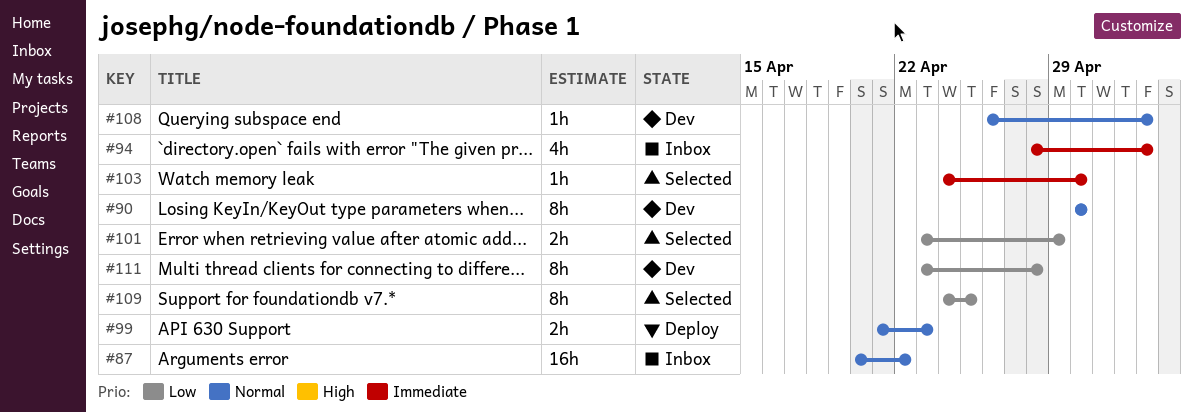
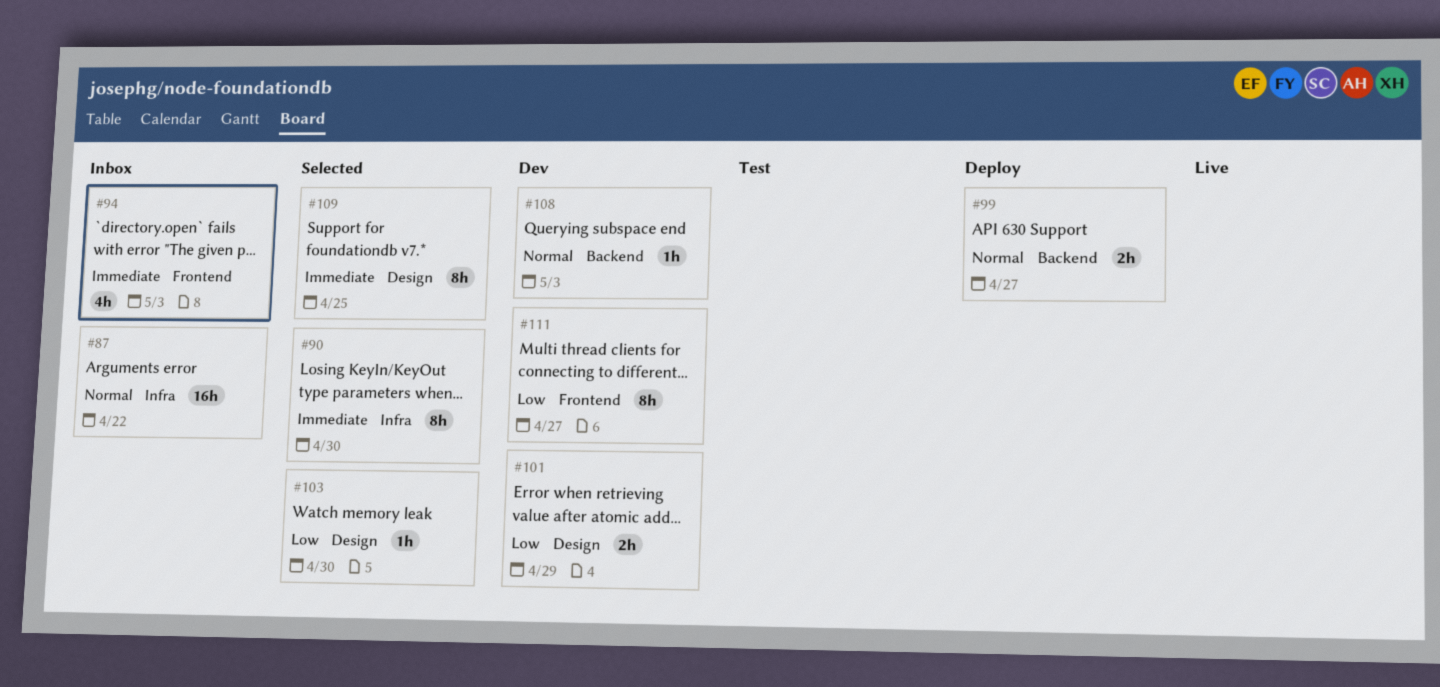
#90, status: Dev -> Selected
#90, priority: Normal -> Immediate
#99, due: Apr 23 -> Apr 27
#101, status: Selected -> Dev
#103, priority: Immediate -> Low
#109, priority: Low -> Immediate
#111, due: Apr 28 -> Apr 27

